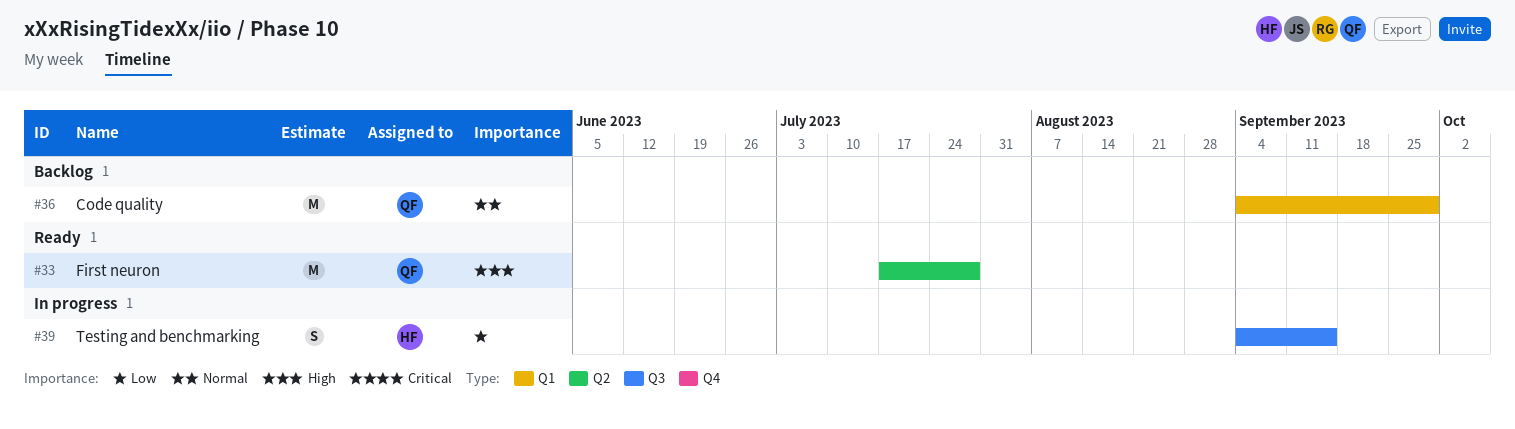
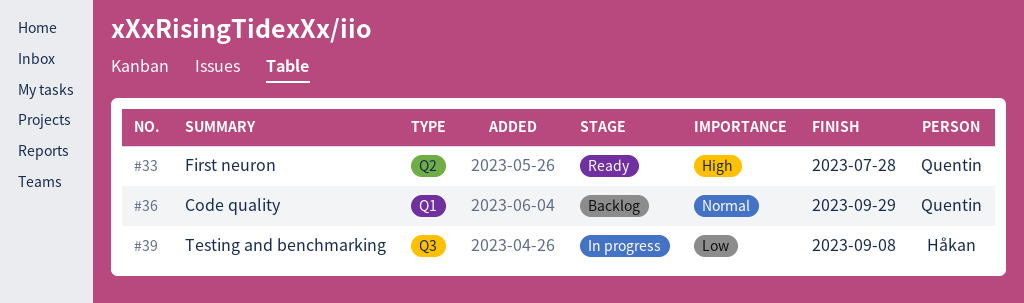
#39, due: Sep 15 -> Sep 8

